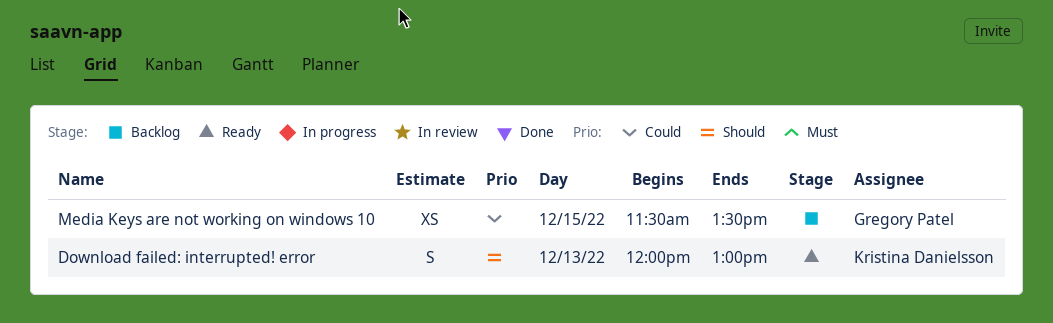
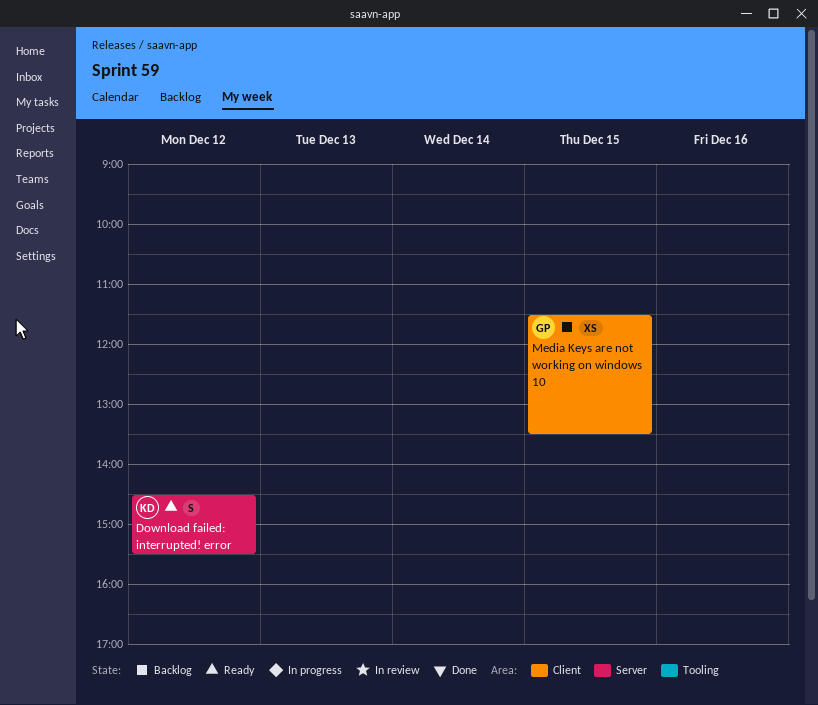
Download failed: interrupted! error, day: Dec 13 -> Dec 12
Download failed: interrupted! error, begins: 12:00 -> 14:30
Download failed: interrupted! error, ends: 13:00 -> 15:30

